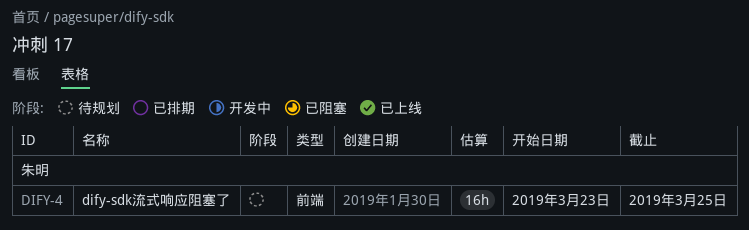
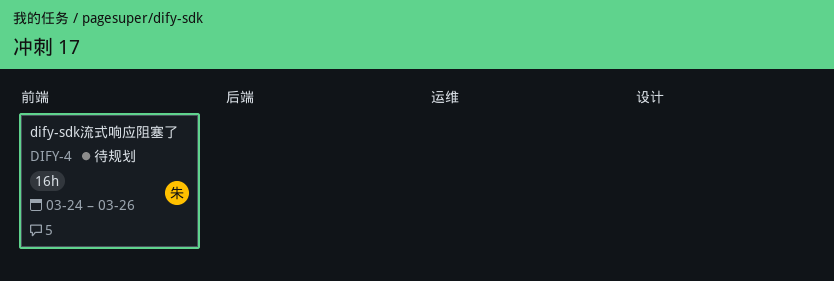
DIFY-4, start: Mar 23 -> Mar 24
DIFY-4, due: Mar 25 -> Mar 26

